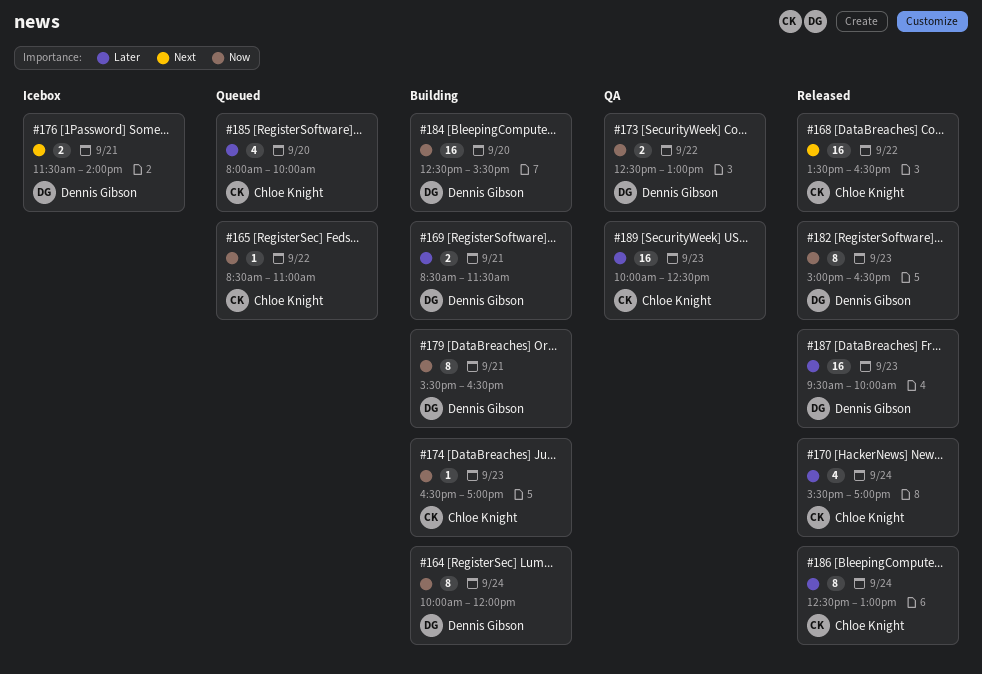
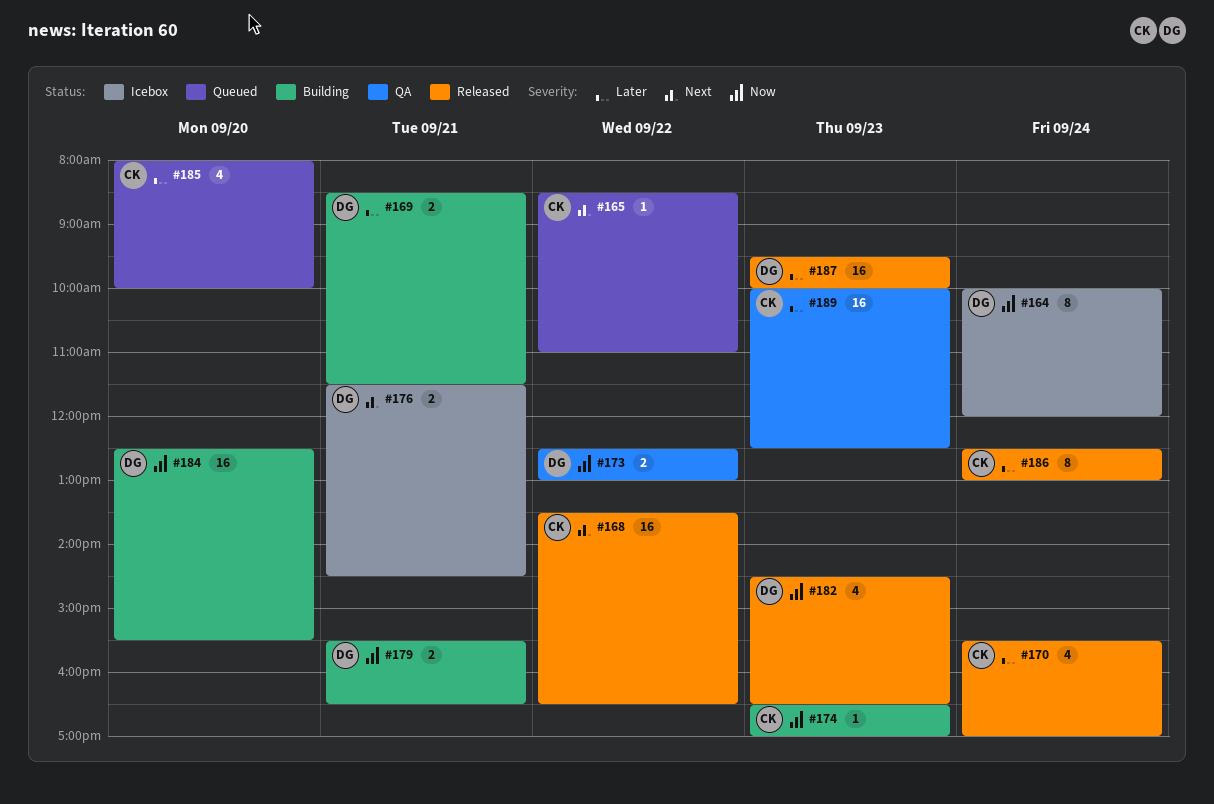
#164, status: Building -> Icebox
#165, priority: Now -> Next
#176, ends: 14:00 -> 14:30
#179, estimate: 8 -> 2
#182, estimate: 8 -> 4
#182, begins: 15:00 -> 14:30

